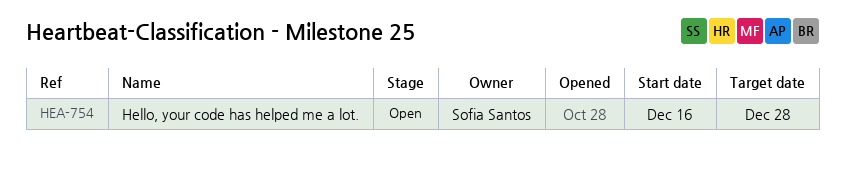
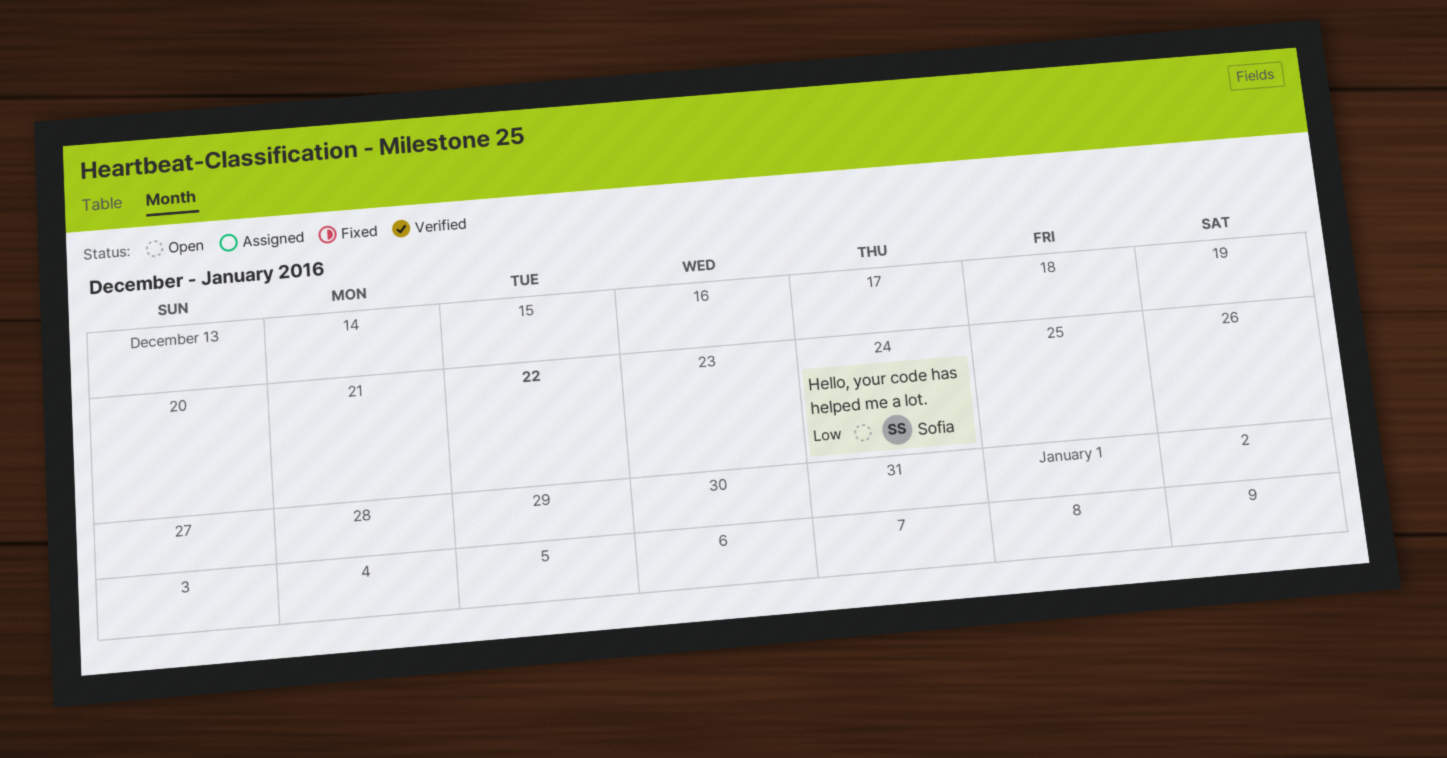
Hello, your code has helped me a lot., due: Dec 28 -> Dec 24

